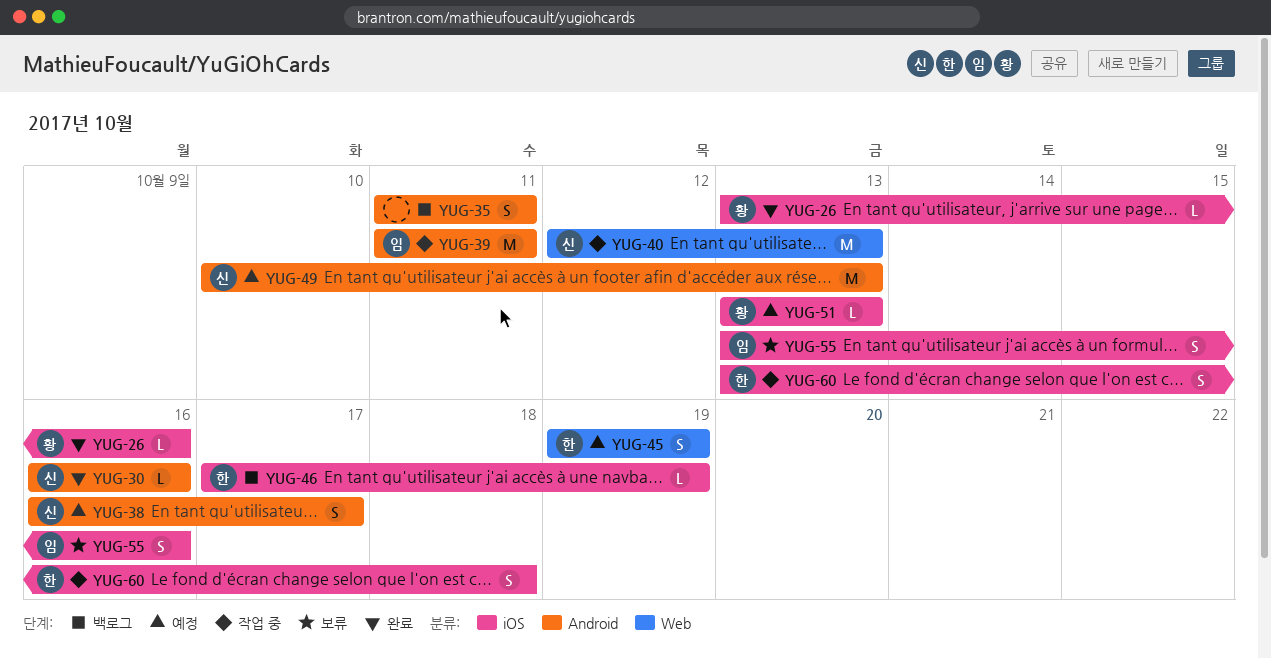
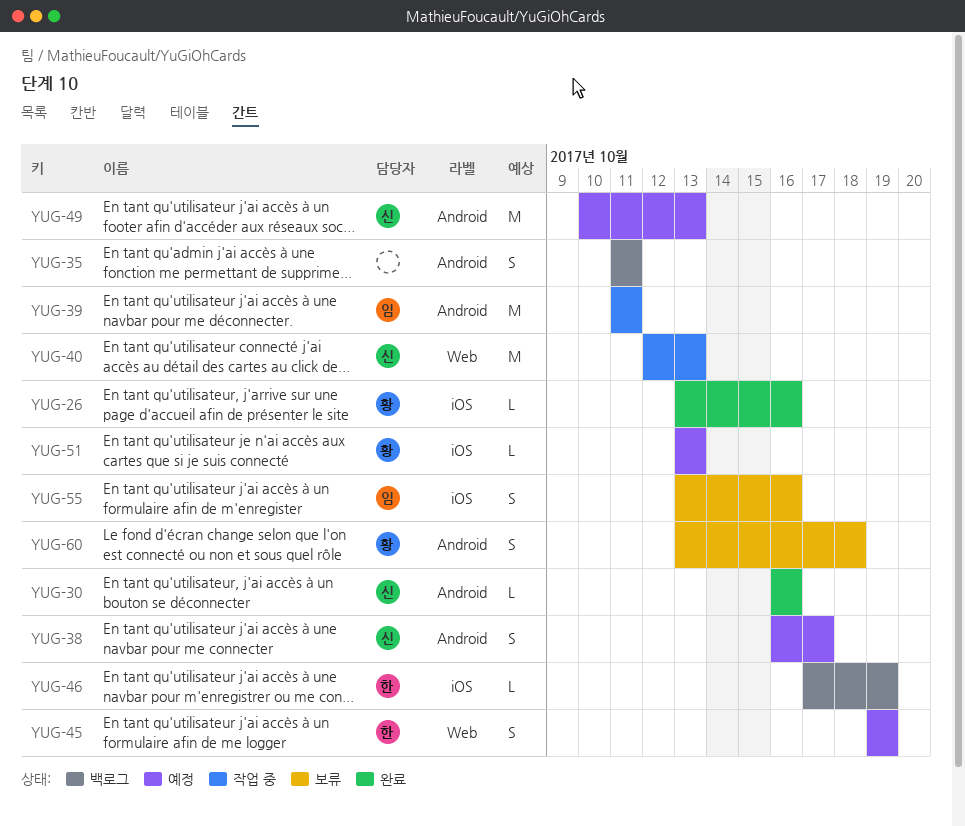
YUG-60, status: 작업 중 -> 보류
YUG-60, owner: 한 -> 황
YUG-60, label: iOS -> Android

